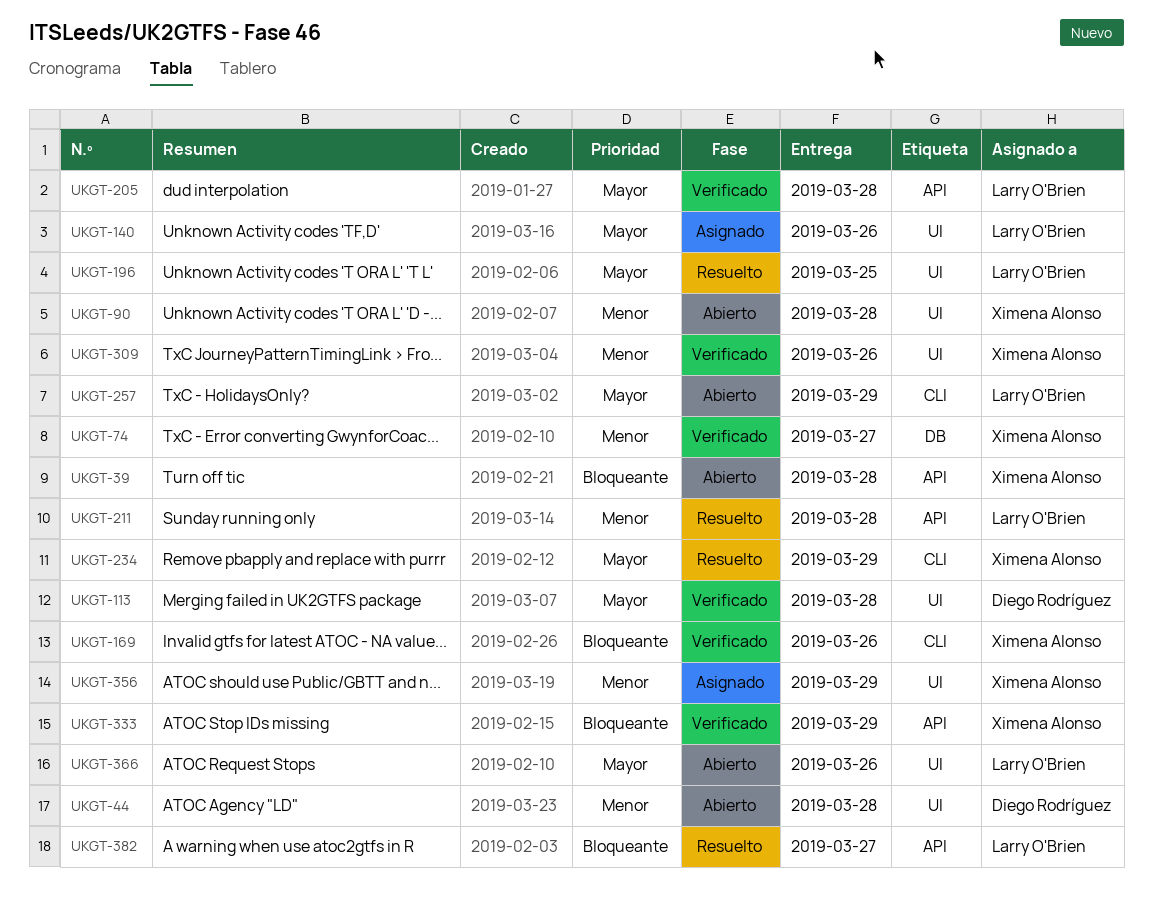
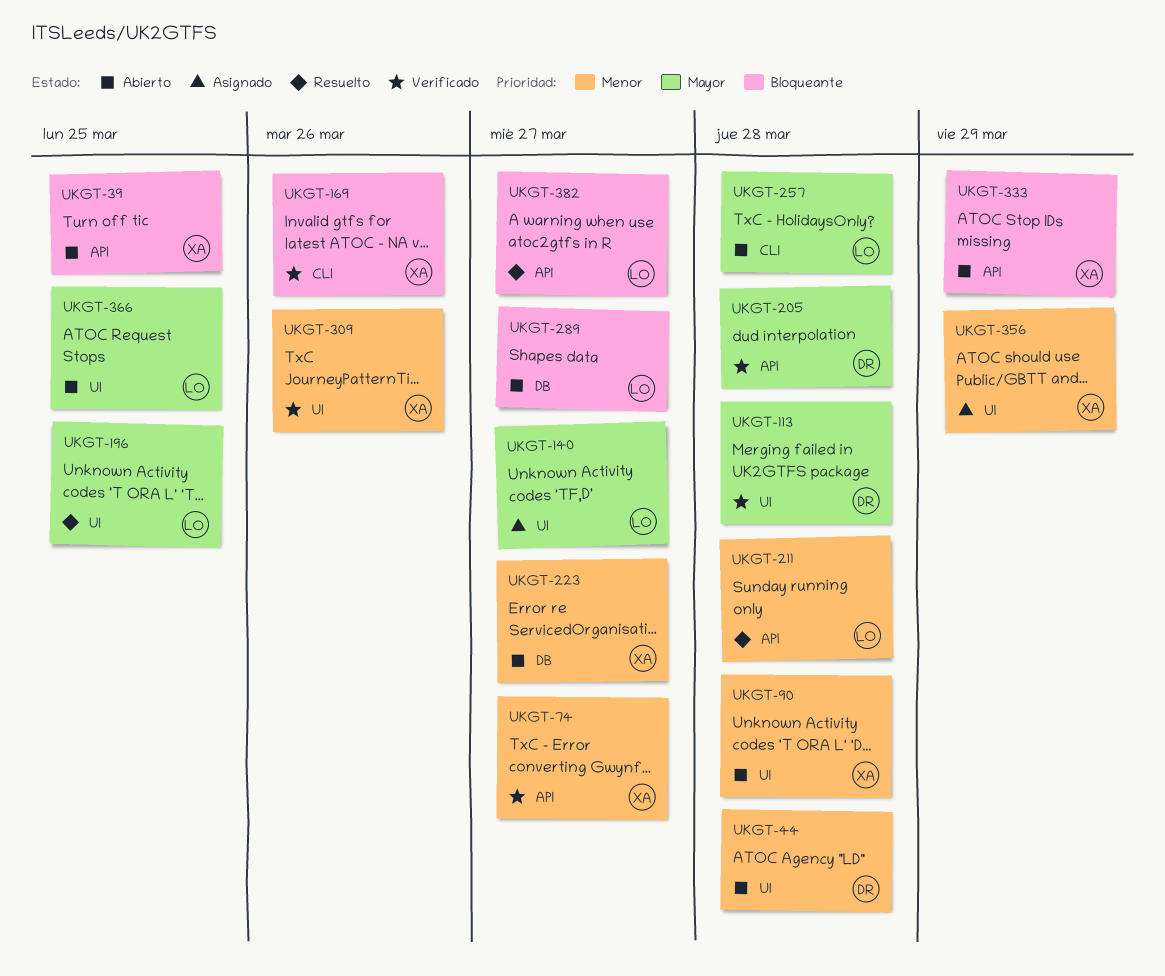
UKGT-39, due: Mar 28 -> Mar 25
UKGT-74, label: DB -> API
UKGT-140, due: Mar 26 -> Mar 27
UKGT-205, owner: Larry O'Brien -> Diego Rodríguez
UKGT-223: none -> present
UKGT-234: present -> none
UKGT-257, due: Mar 29 -> Mar 28
UKGT-289: none -> present
UKGT-333, status: Verificado -> Abierto
UKGT-366, due: Mar 26 -> Mar 25

